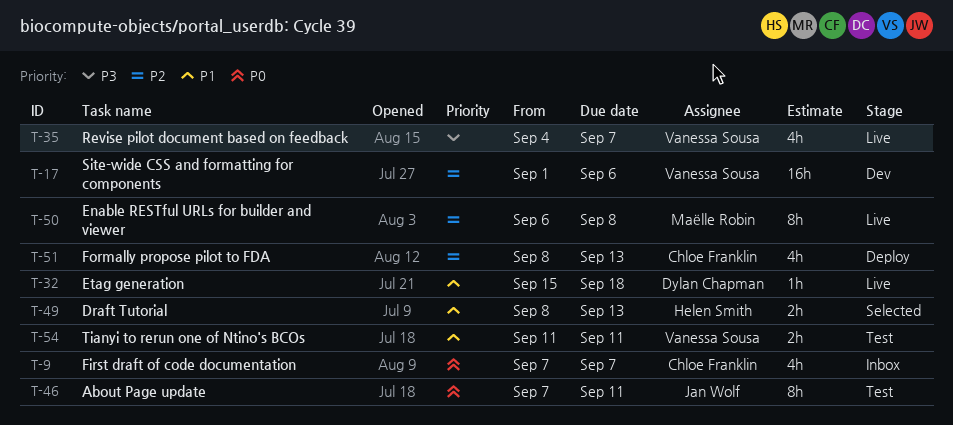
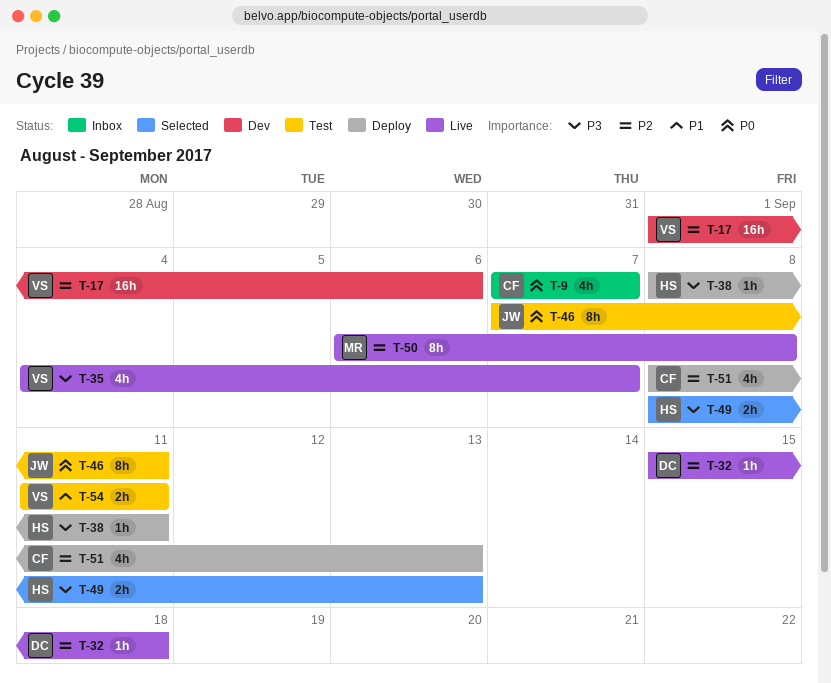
T-32, priority: P1 -> P2
T-38: none -> present
T-49, priority: P1 -> P3

